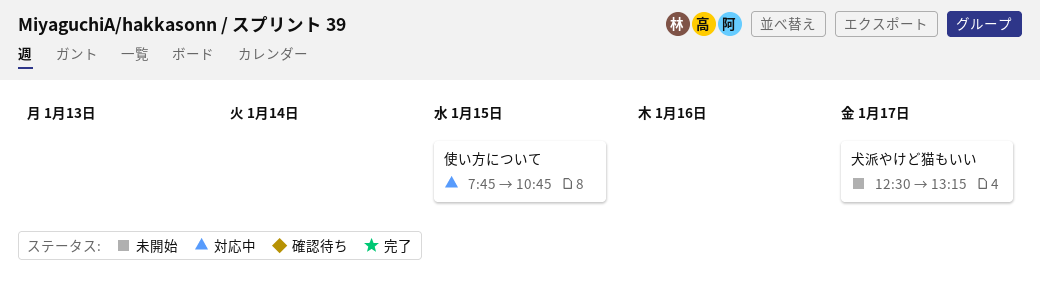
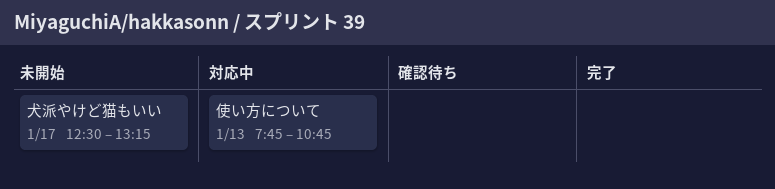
使い方について, day: Jan 15 -> Jan 13

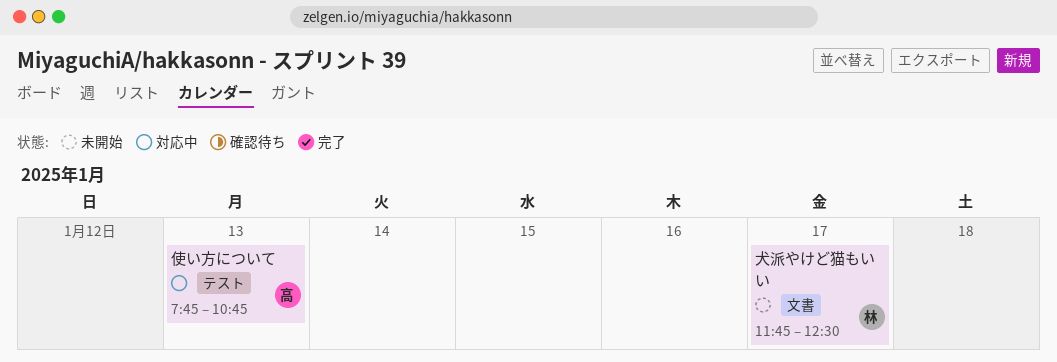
犬派やけど猫もいい, begins: 12:30 -> 11:45
犬派やけど猫もいい, ends: 13:15 -> 12:30

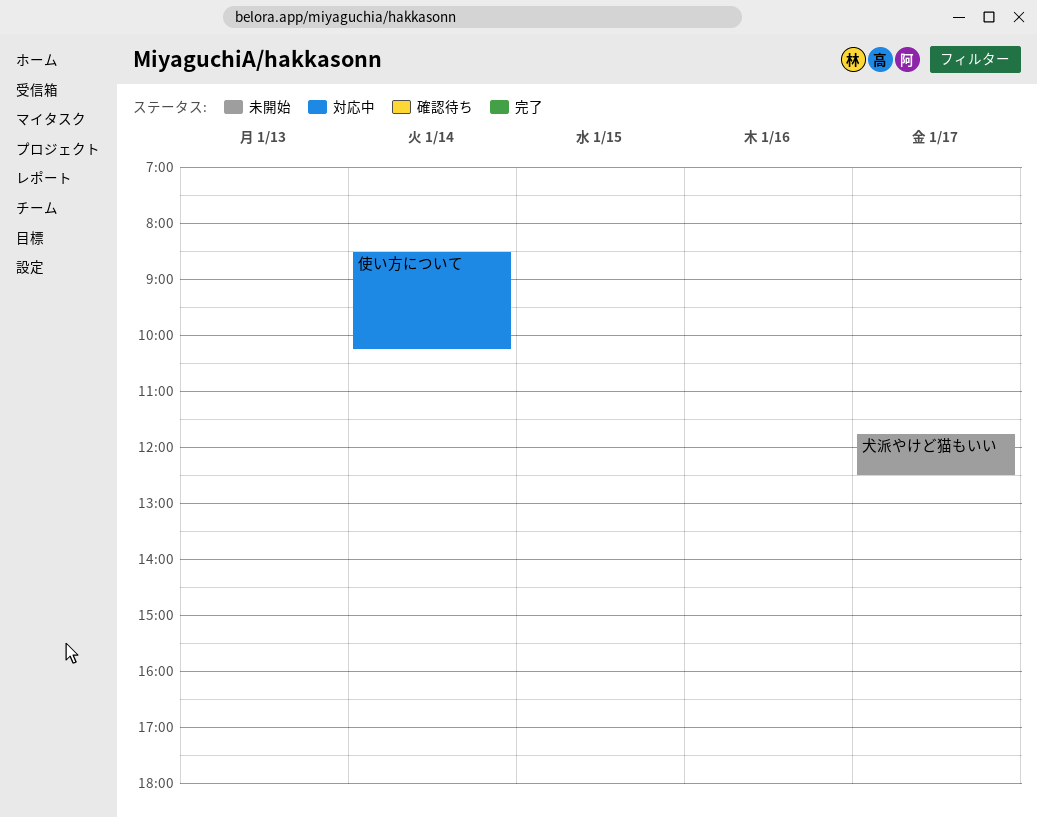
使い方について, day: Jan 13 -> Jan 14
使い方について, begins: 07:45 -> 08:30
使い方について, ends: 10:45 -> 10:15

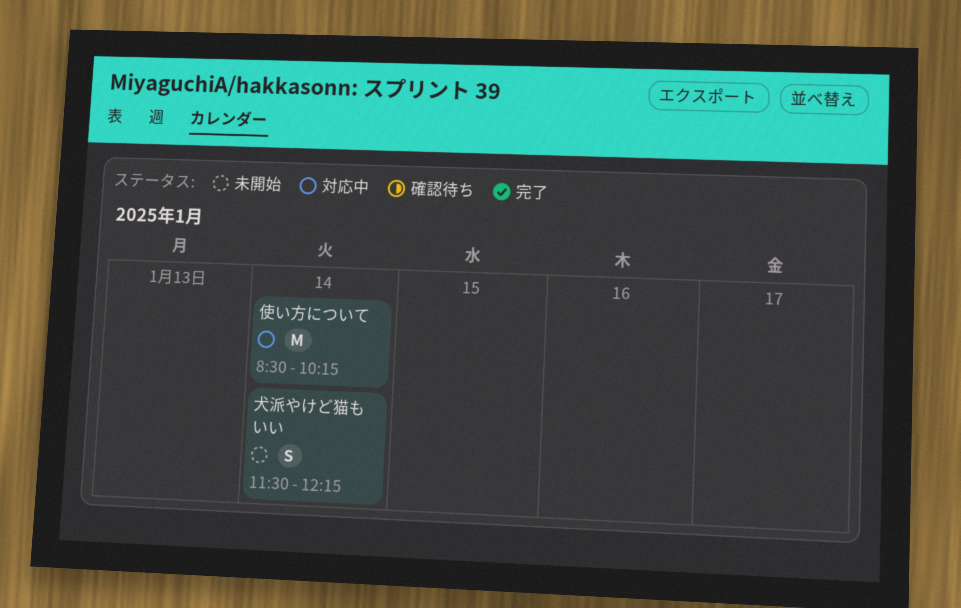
犬派やけど猫もいい, day: Jan 17 -> Jan 14
犬派やけど猫もいい, begins: 11:45 -> 11:30
犬派やけど猫もいい, ends: 12:30 -> 12:15

